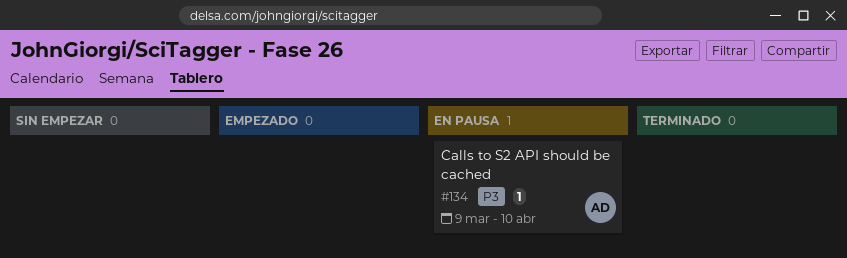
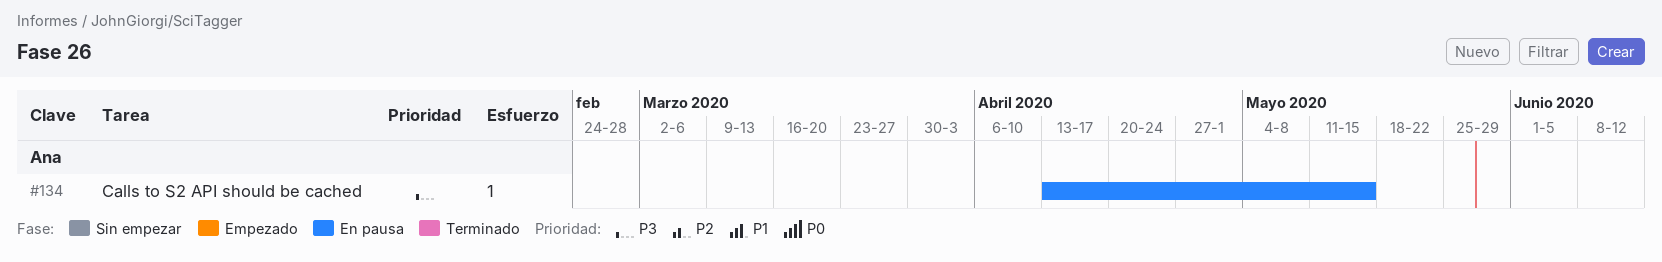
#134, start: Mar 9 -> Apr 13
#134, due: Apr 10 -> May 15

